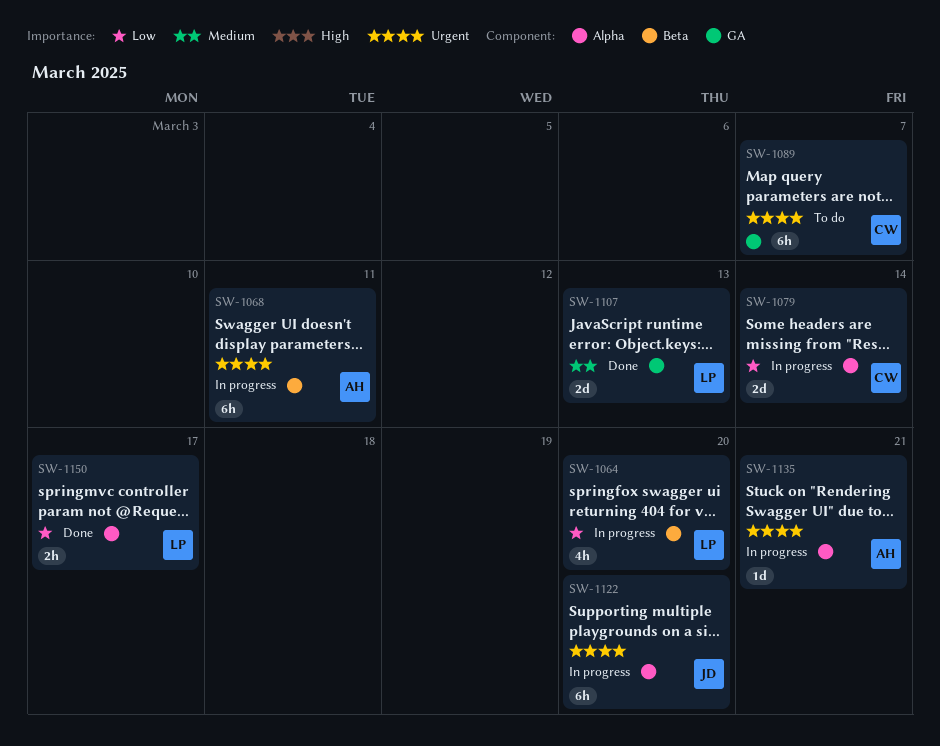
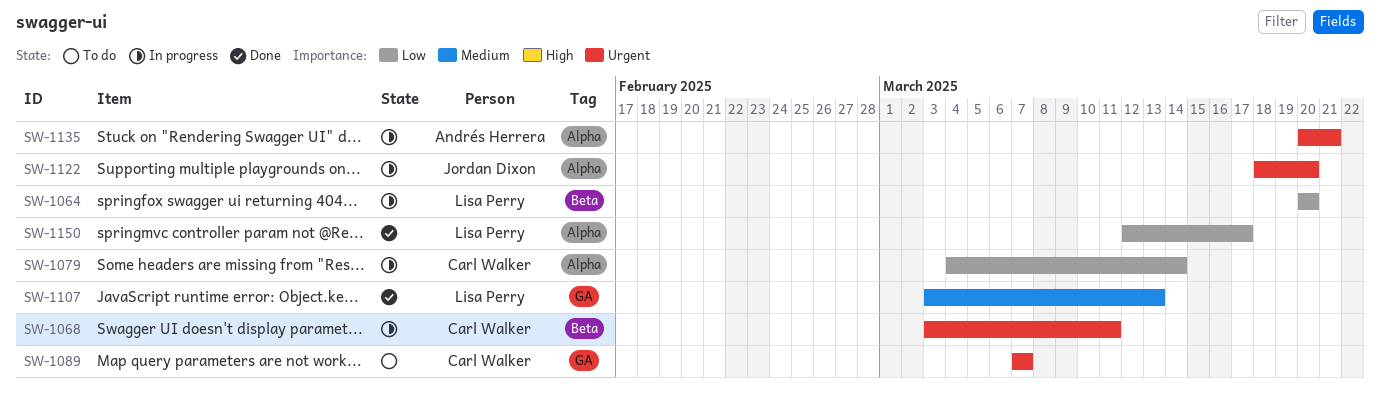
SW-1068, owner: Andrés Herrera -> Carl Walker

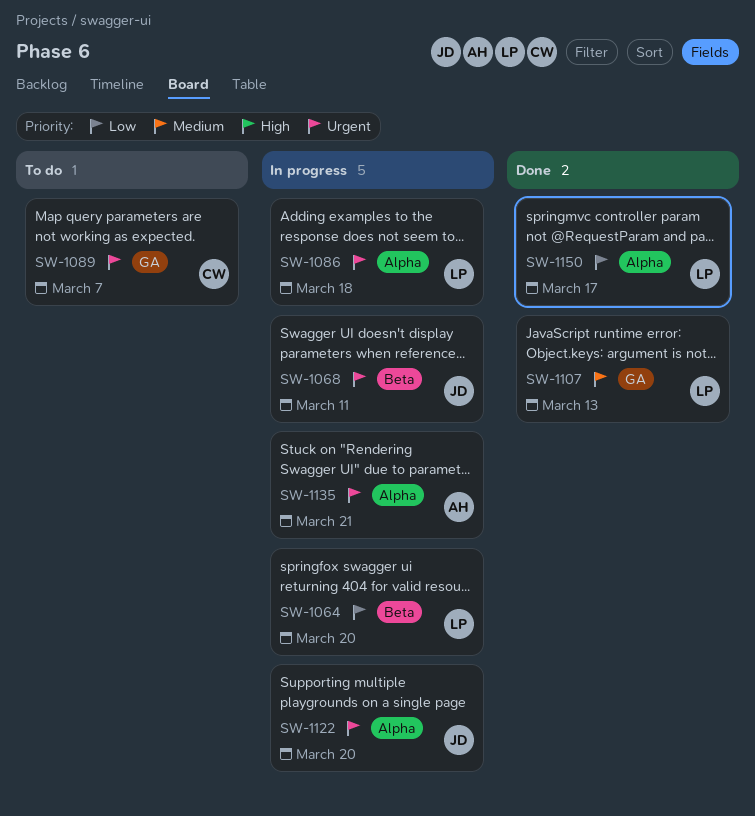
SW-1068, owner: Carl Walker -> Jordan Dixon
SW-1079: present -> none
SW-1086: none -> present

